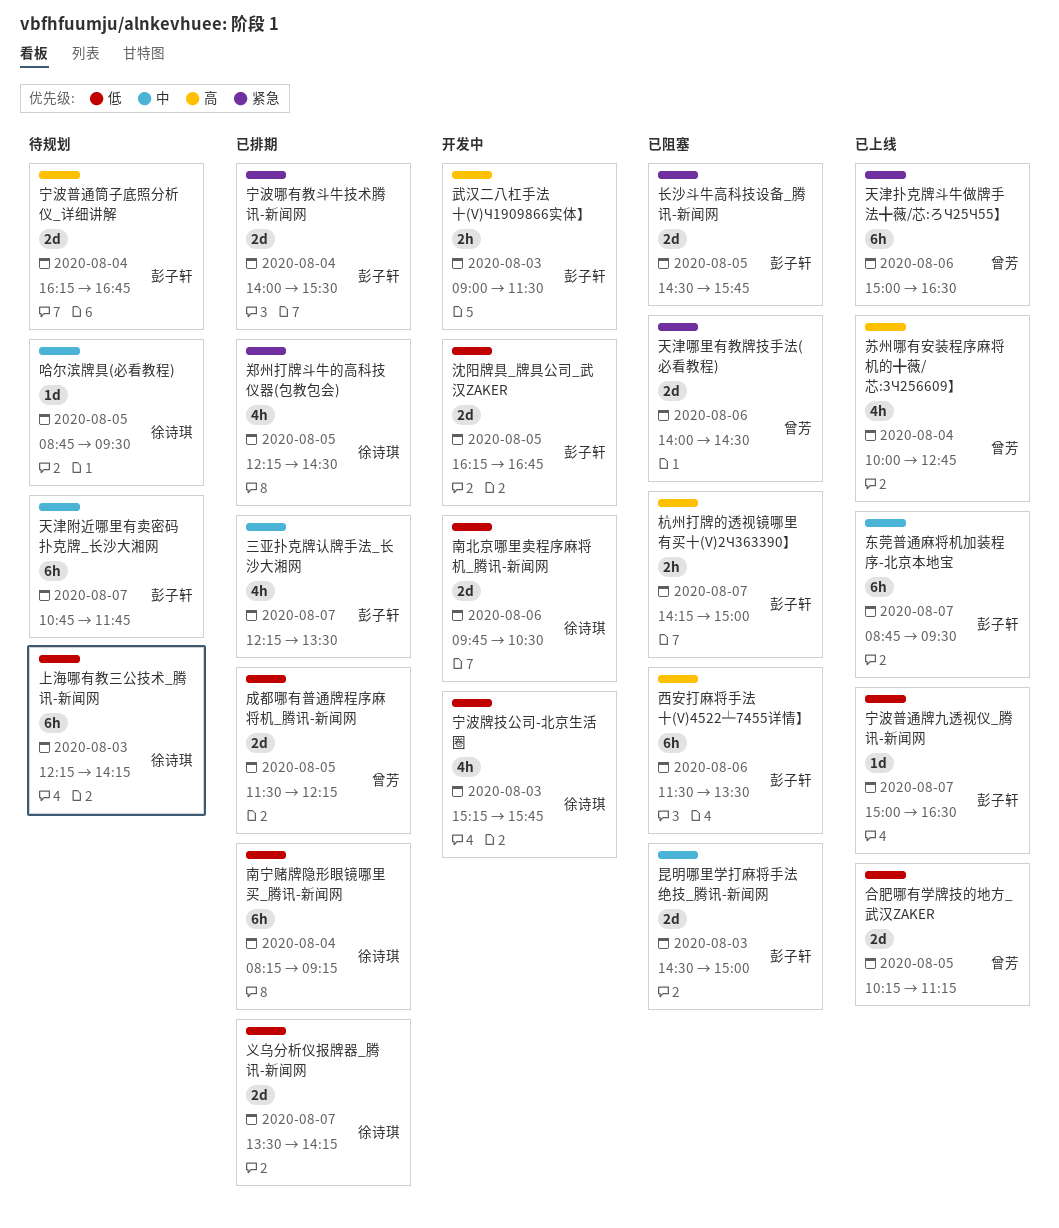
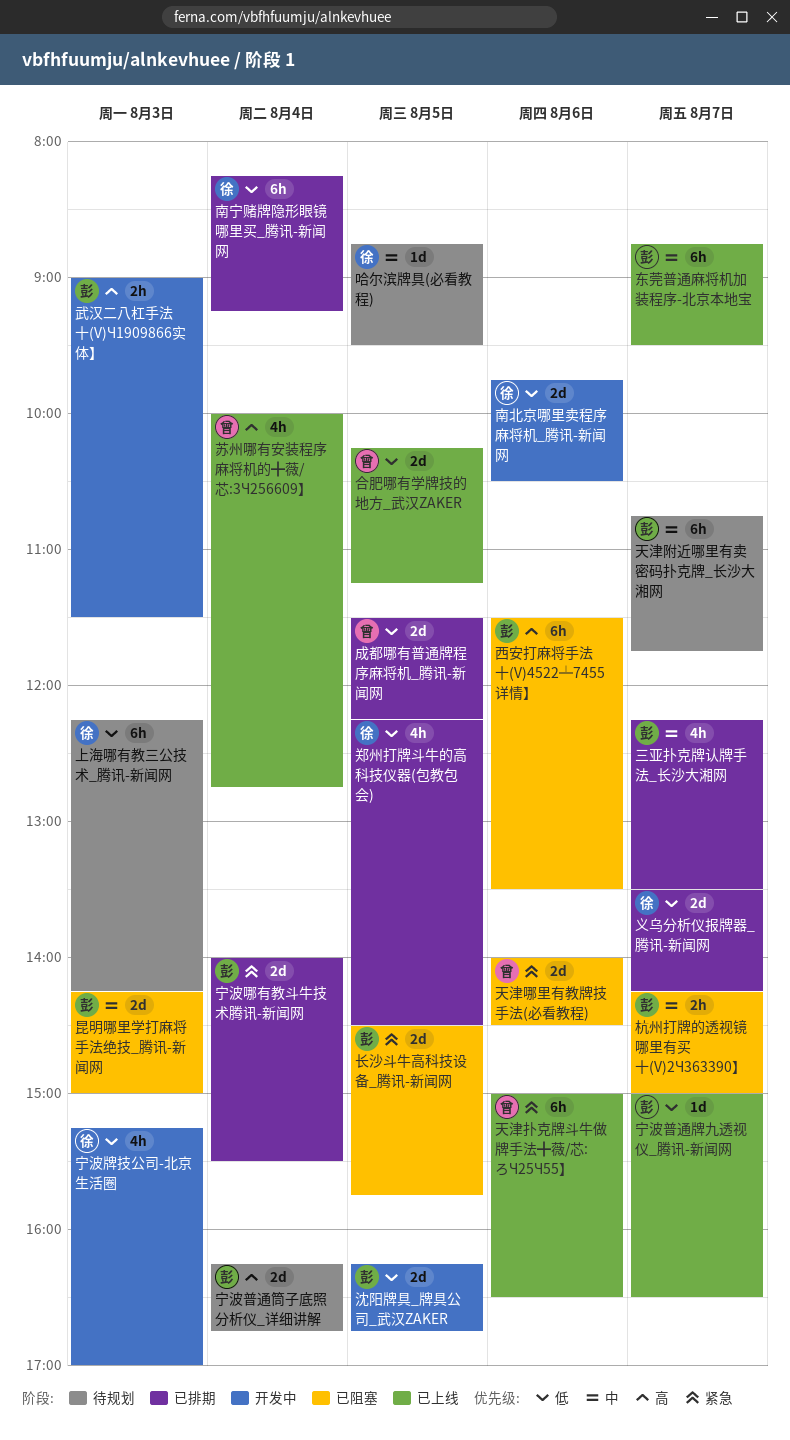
宁波牌技公司-北京生活圈, ends: 15:45 -> 17:00
昆明哪里学打麻将手法绝技_腾讯-新闻网, begins: 14:30 -> 14:15
杭州打牌的透视镜哪里有买十(V)2Ч363390】, priority: 高 -> 中
郑州打牌斗牛的高科技仪器(包教包会), priority: 紧急 -> 低

